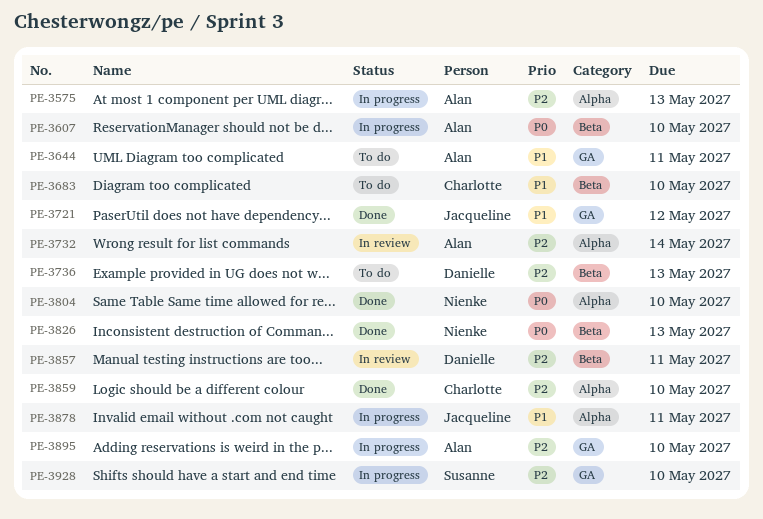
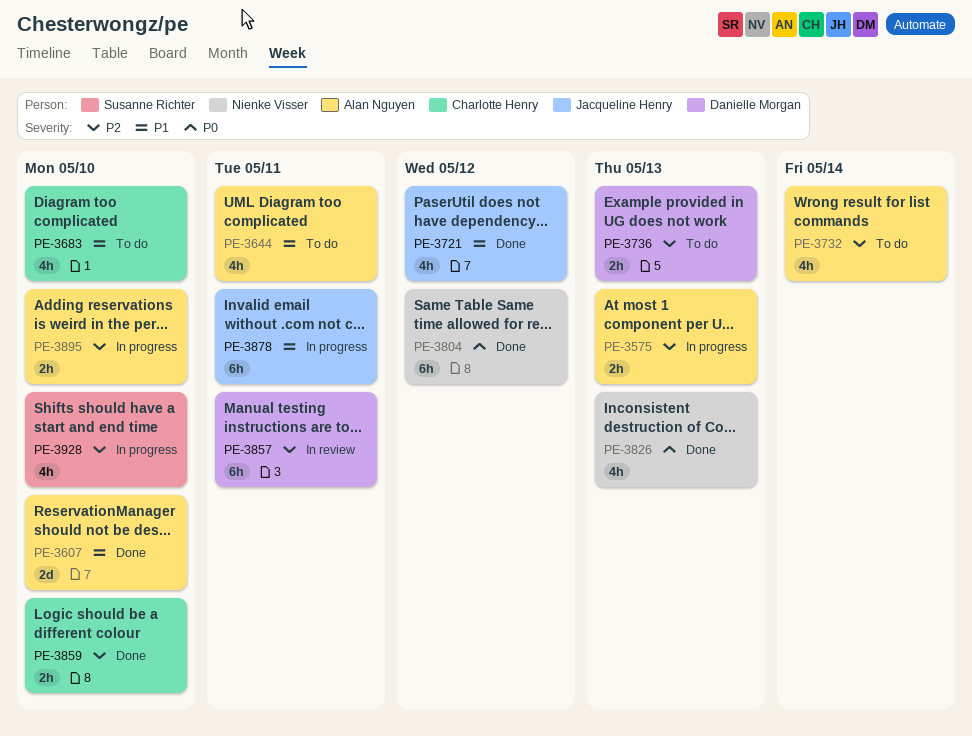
PE-3607, status: In progress -> Done
PE-3607, priority: P0 -> P1
PE-3732, status: In review -> To do
PE-3804, due: May 10 -> May 12

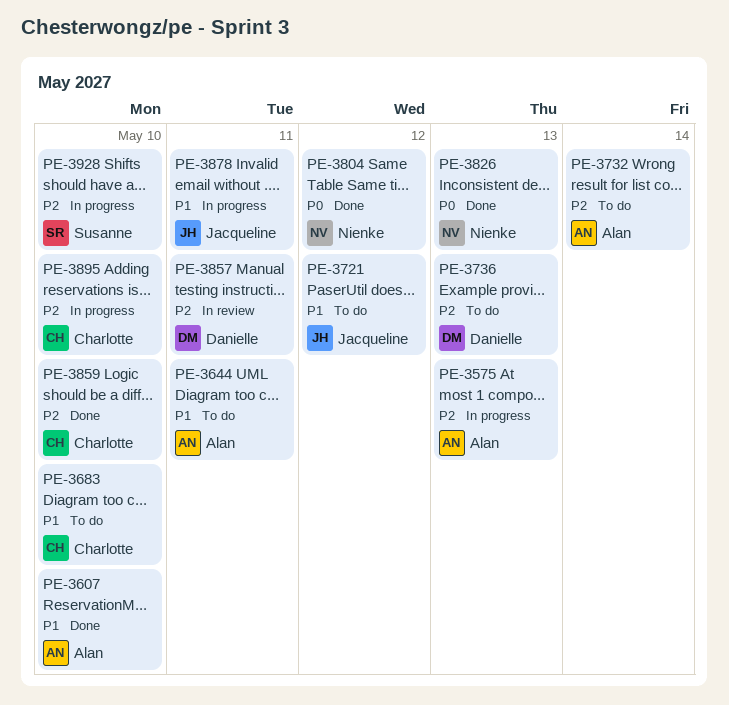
PE-3721, status: Done -> To do
PE-3895, owner: Alan Nguyen -> Charlotte Henry

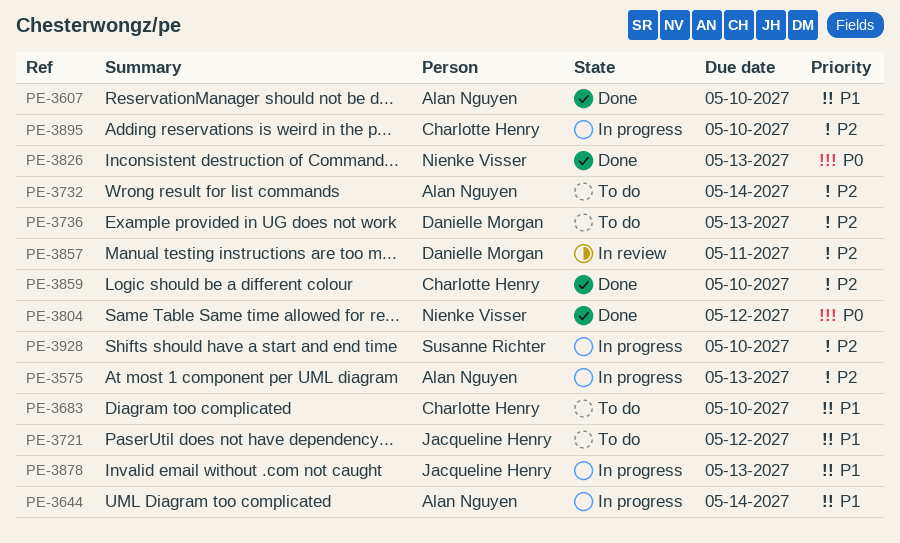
PE-3644, status: To do -> In progress
PE-3644, due: May 11 -> May 14
PE-3878, due: May 11 -> May 13

